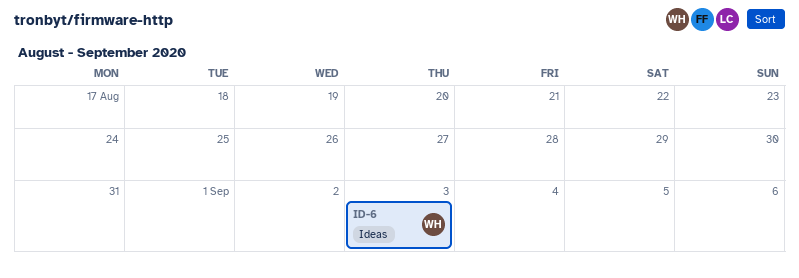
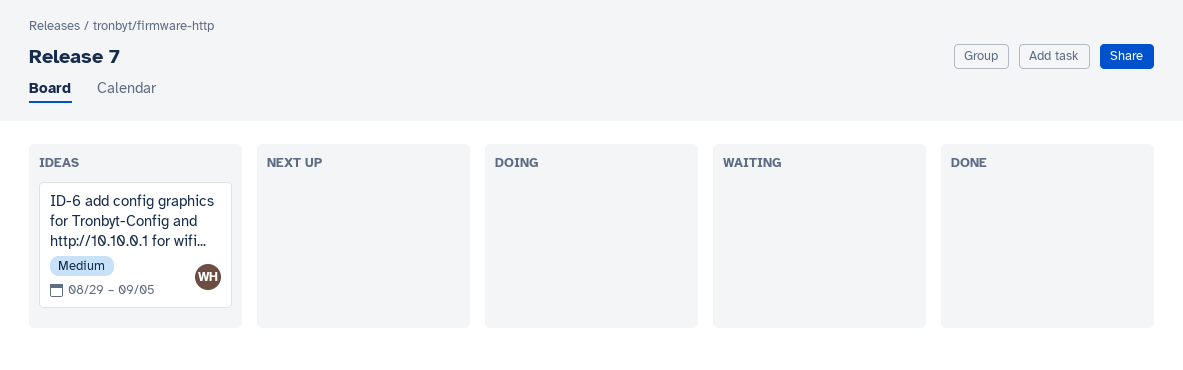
ID-6, due: Sep 3 -> Sep 5

